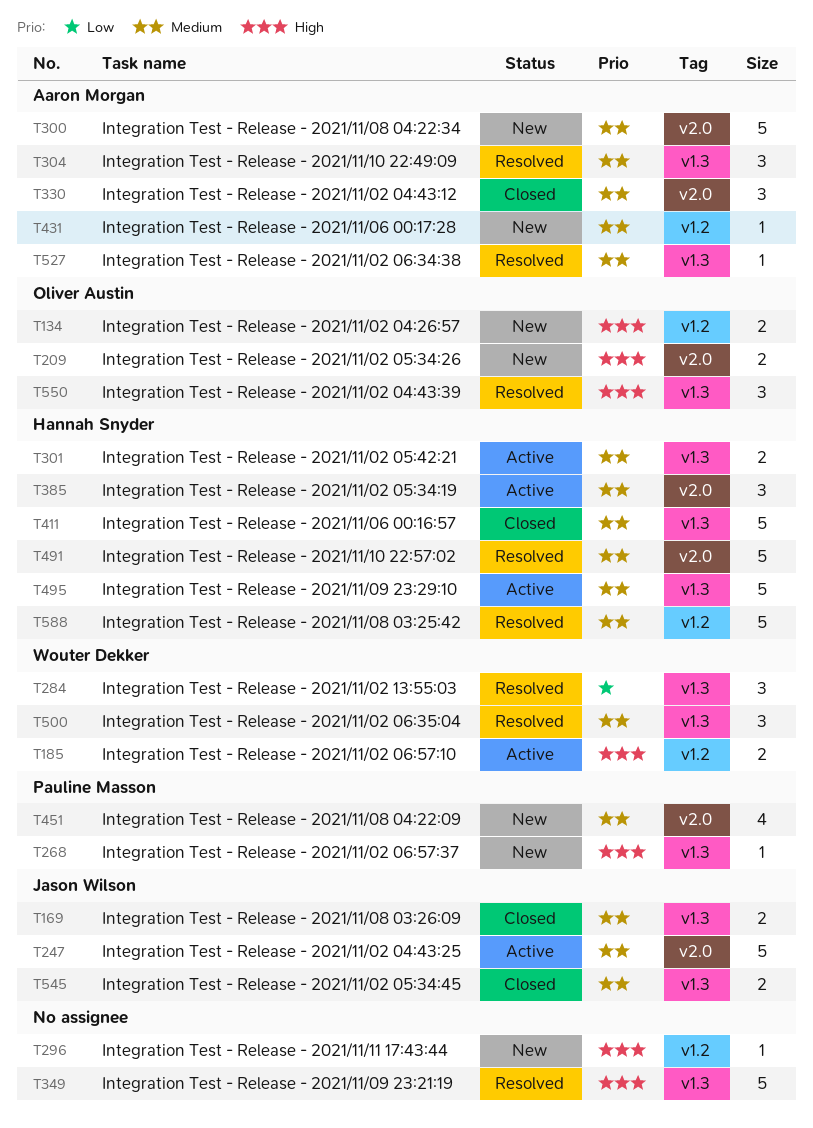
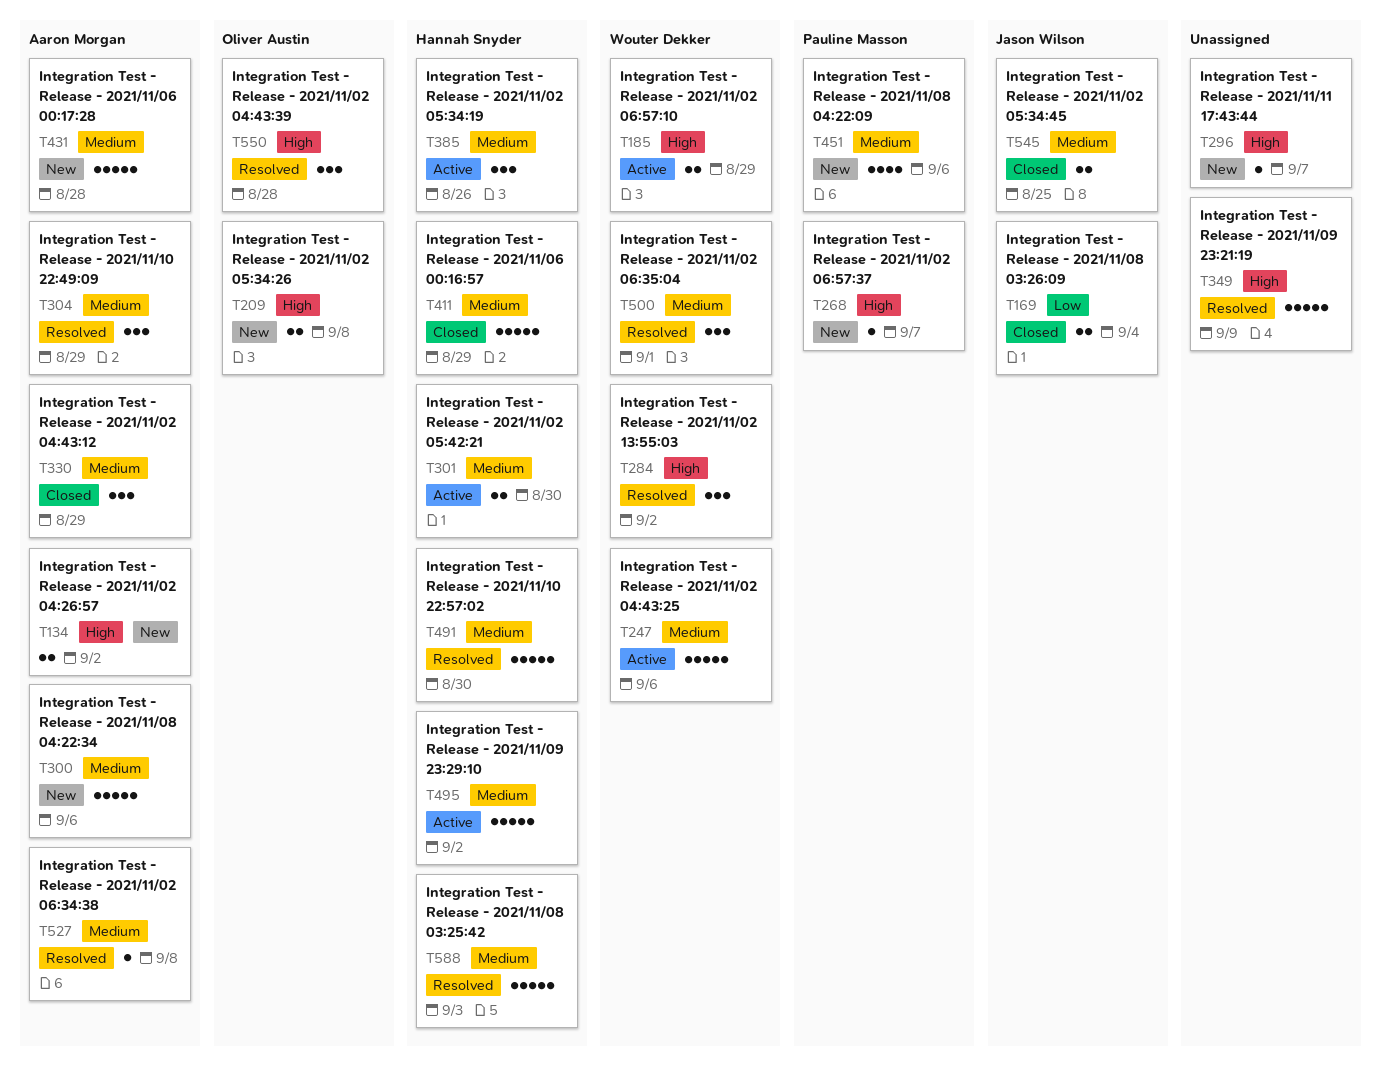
T134, owner: Oliver Austin -> Aaron Morgan
T169, priority: Medium -> Low
T247, owner: Jason Wilson -> Wouter Dekker
T284, priority: Low -> High
T431, estimate: 1 -> 5

